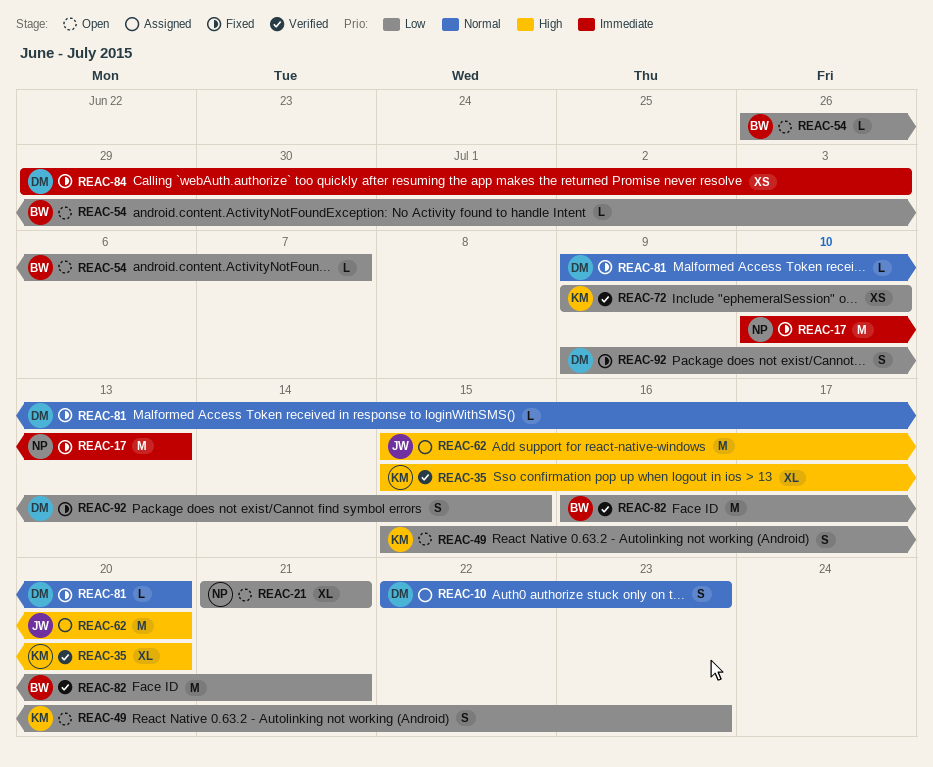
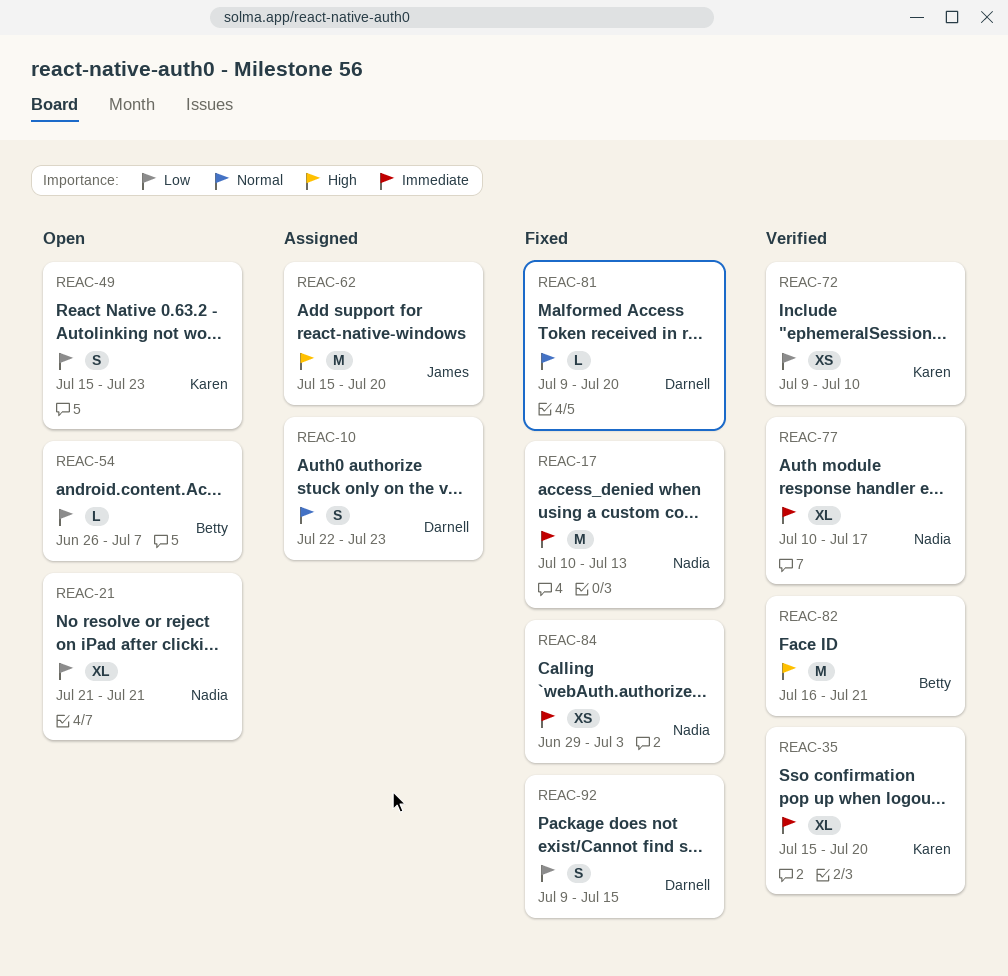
REAC-35, priority: High -> Immediate
REAC-77: none -> present
REAC-82, priority: Low -> High
REAC-84, owner: Darnell -> Nadia

